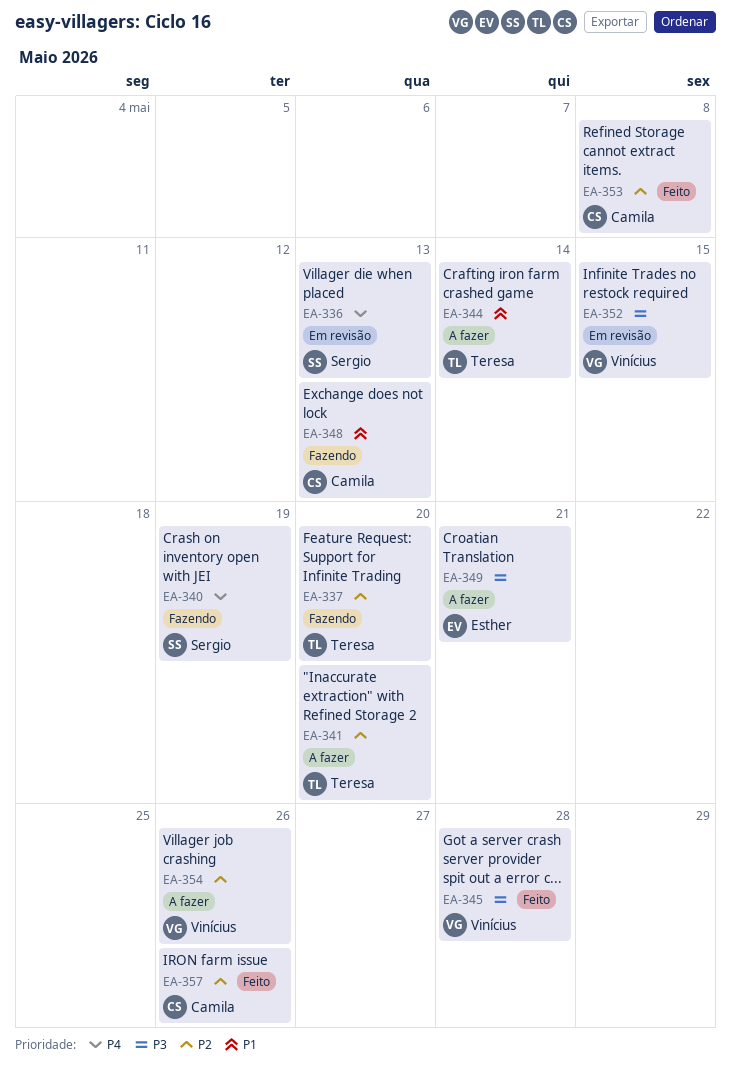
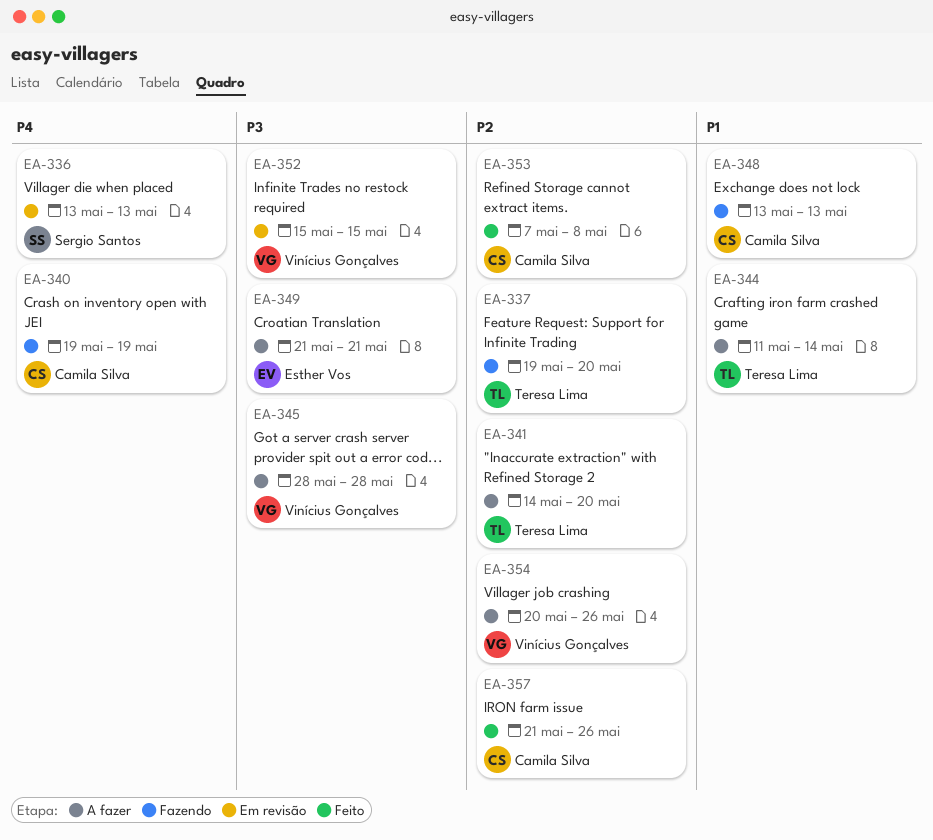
EA-340, owner: Sergio Santos -> Camila Silva
EA-345, status: Feito -> A fazer

